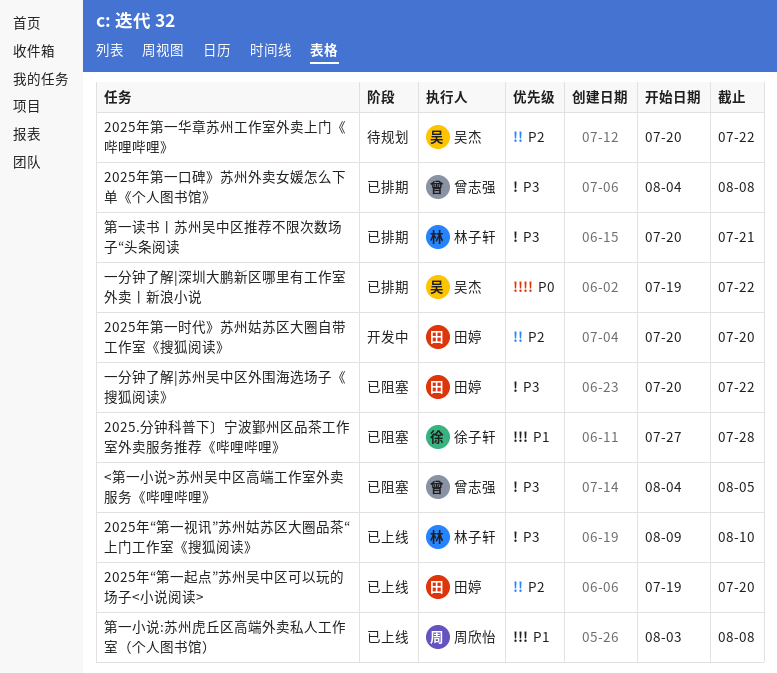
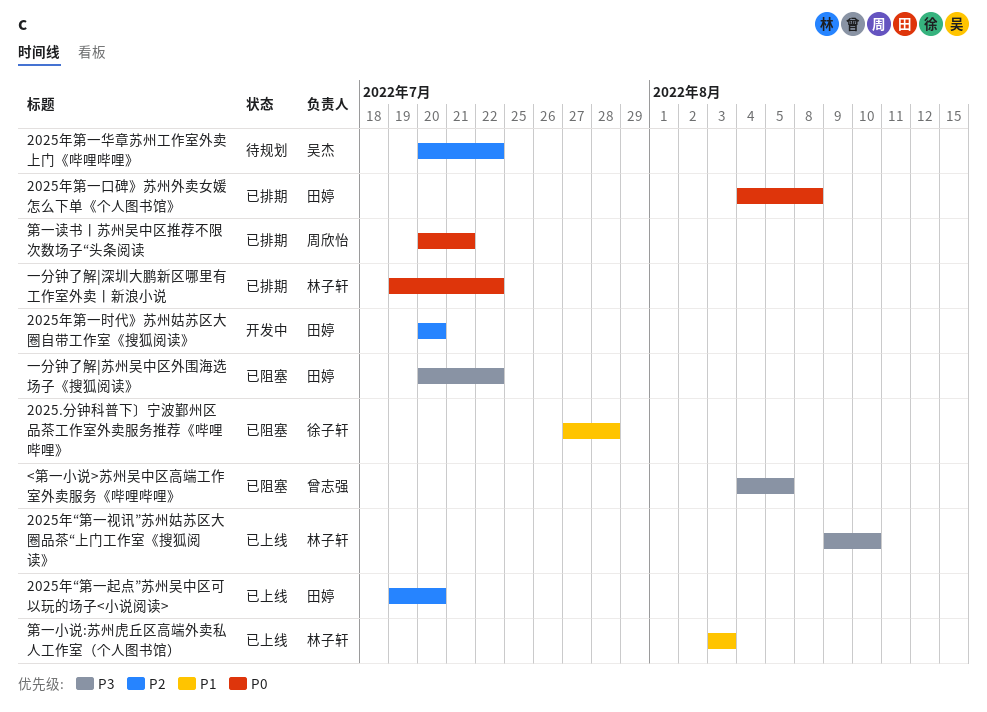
2025年第一口碑》苏州外卖女媛怎么下单《个人图书馆》, owner: 曾志强 -> 田婷
2025年第一口碑》苏州外卖女媛怎么下单《个人图书馆》, priority: P3 -> P0
一分钟了解|深圳大鹏新区哪里有工作室外卖丨新浪小说, owner: 吴杰 -> 林子轩
第一小说:苏州虎丘区高端外卖私人工作室（个人图书馆）, owner: 周欣怡 -> 林子轩
第一小说:苏州虎丘区高端外卖私人工作室（个人图书馆）, due: Aug 8 -> Aug 3
第一读书丨苏州吴中区推荐不限次数场子“头条阅读, owner: 林子轩 -> 周欣怡
第一读书丨苏州吴中区推荐不限次数场子“头条阅读, priority: P3 -> P0

